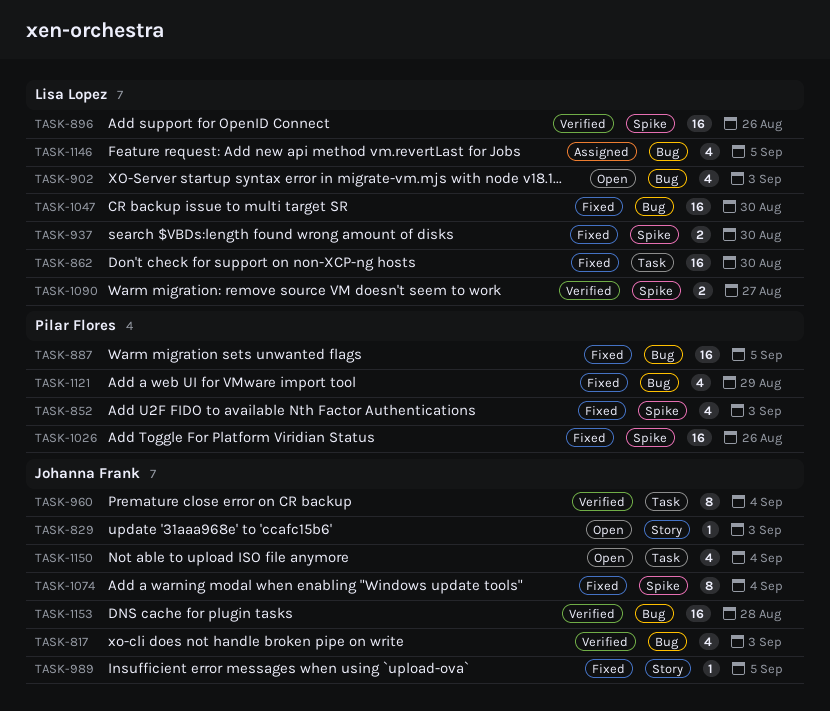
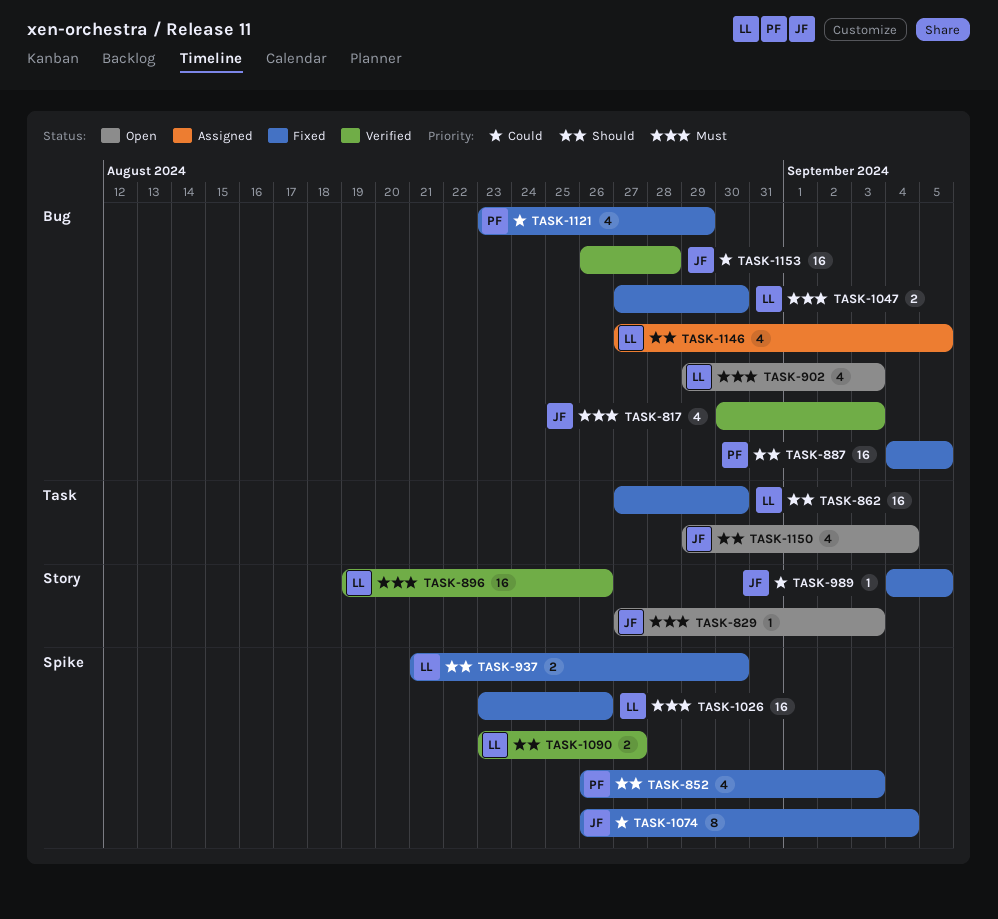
TASK-896, label: Spike -> Story
TASK-960: present -> none
TASK-1026, owner: Pilar Flores -> Lisa Lopez
TASK-1047, estimate: 16 -> 2

